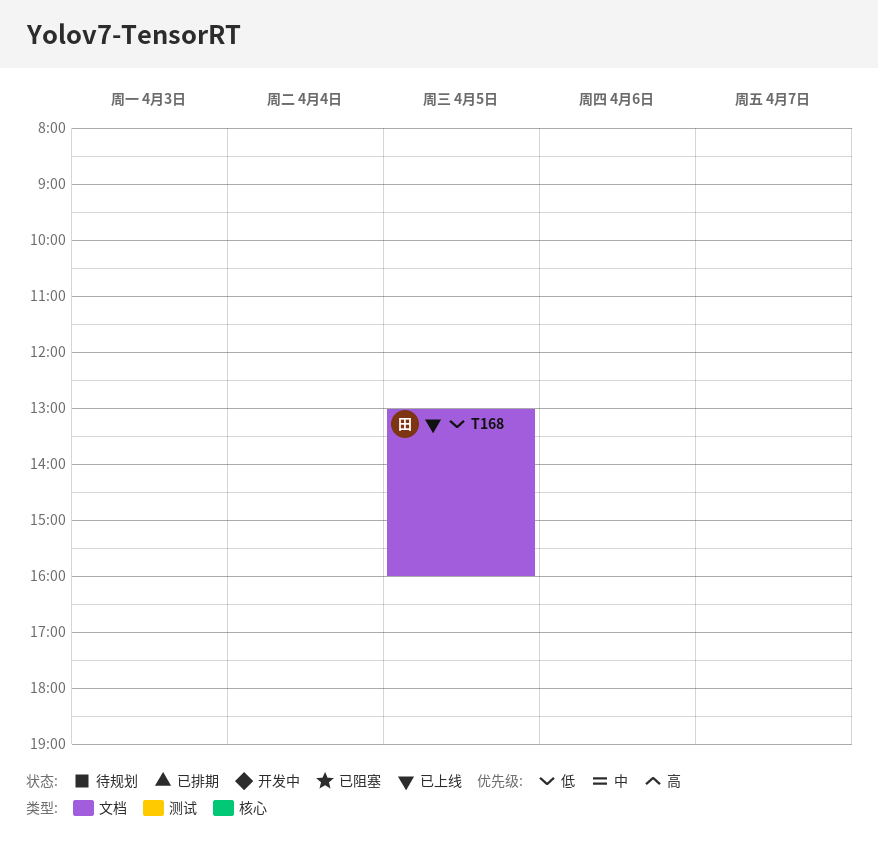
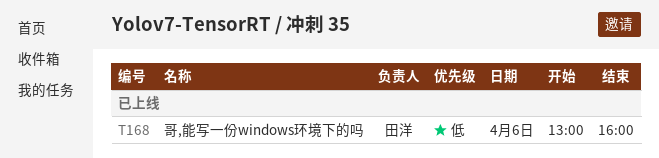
T168, day: Apr 5 -> Apr 6

